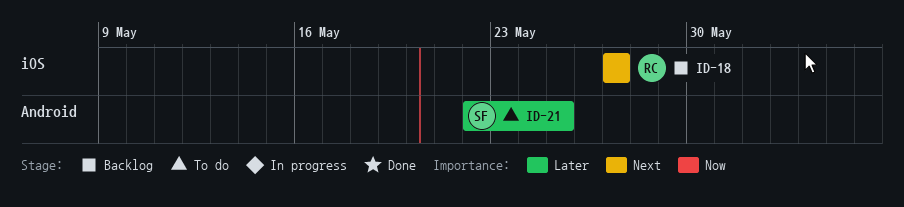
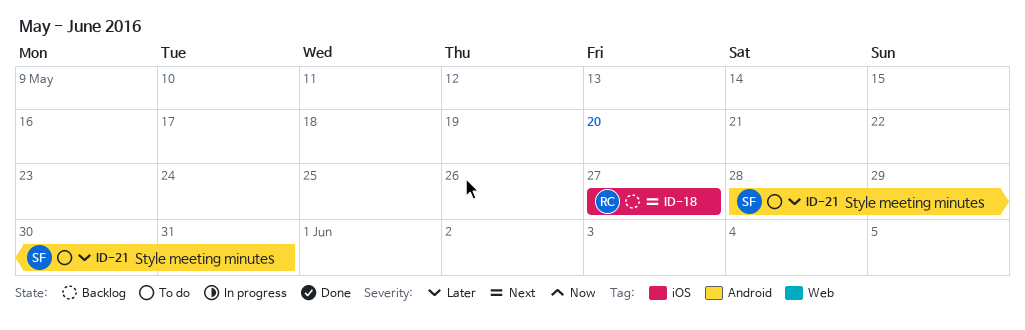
ID-21, start: May 22 -> May 28
ID-21, due: May 25 -> May 31

